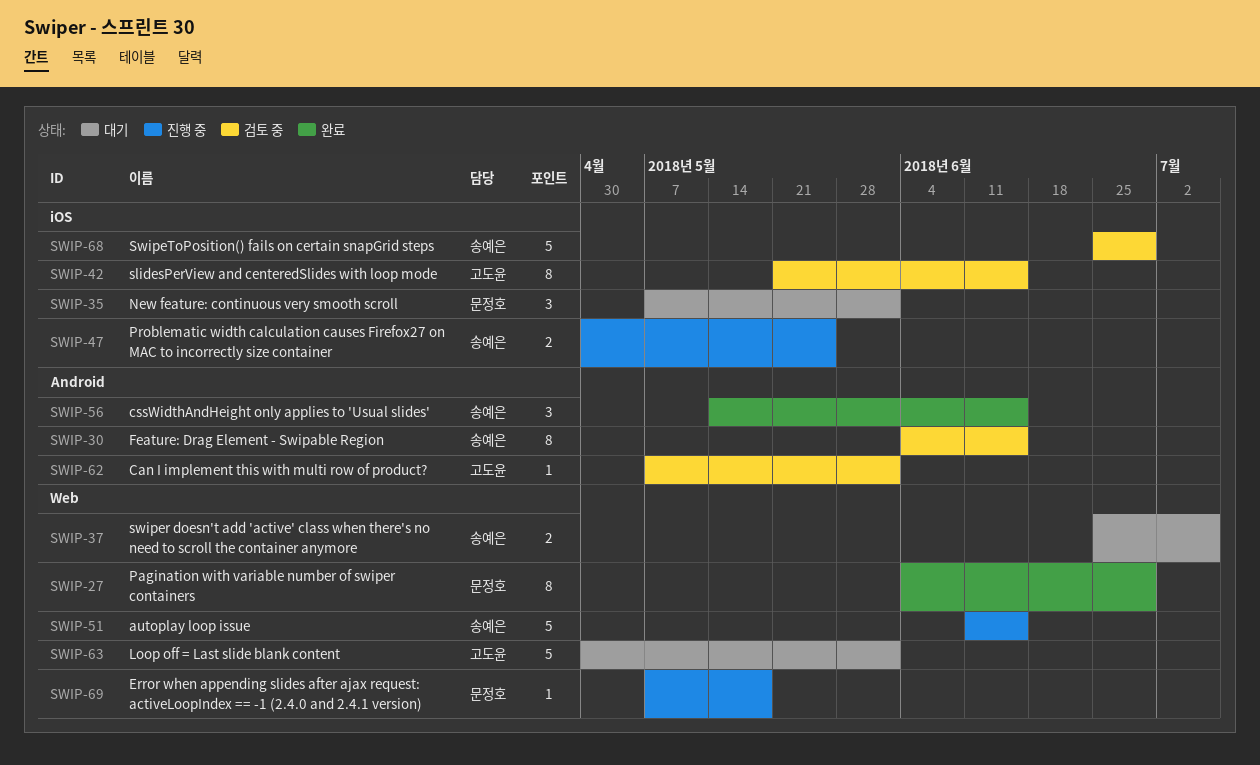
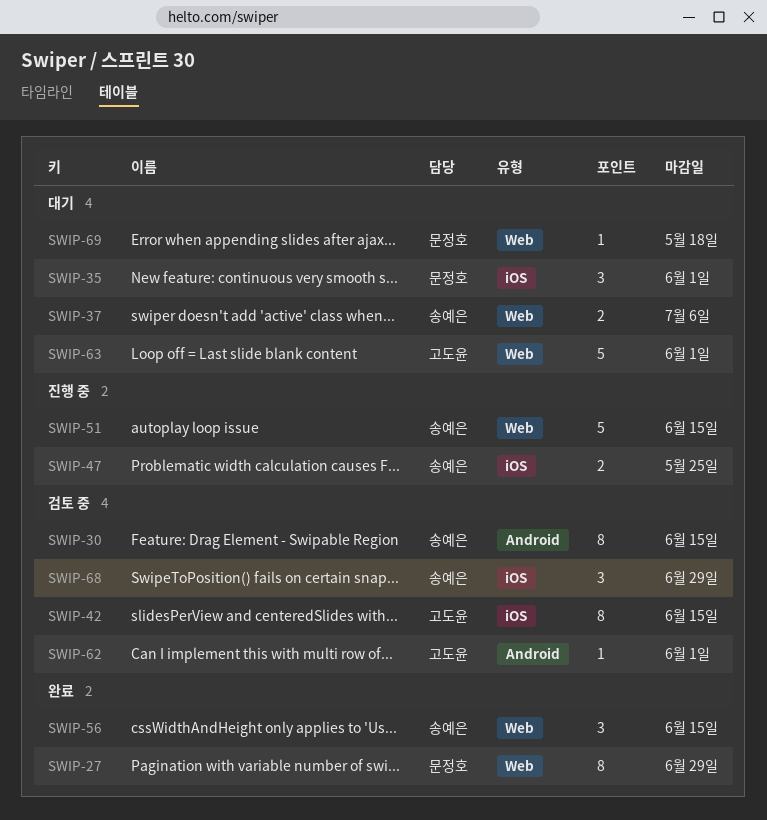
SWIP-56, label: Android -> Web
SWIP-68, estimate: 5 -> 3
SWIP-69, status: 진행 중 -> 대기

